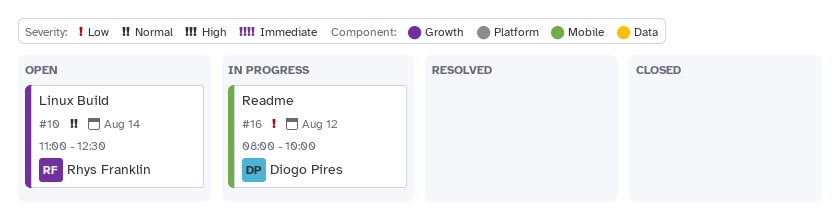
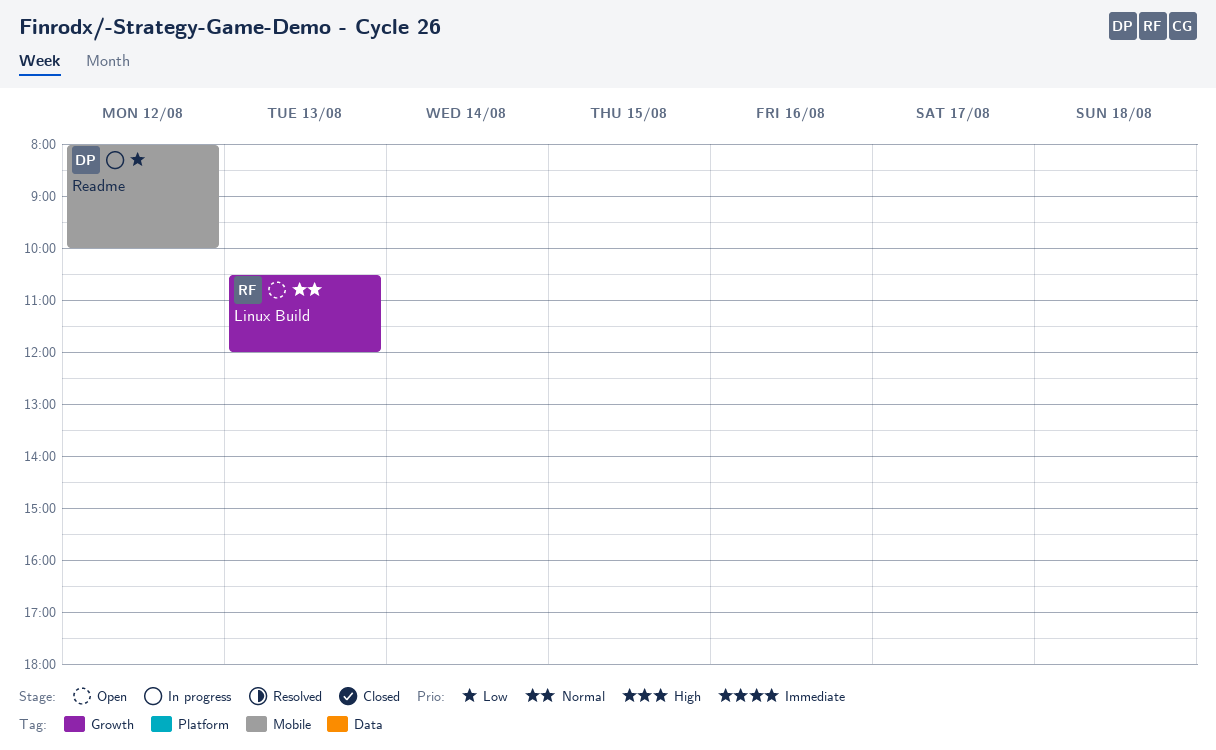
Linux Build, day: Aug 14 -> Aug 13
Linux Build, begins: 11:00 -> 10:30
Linux Build, ends: 12:30 -> 12:00

